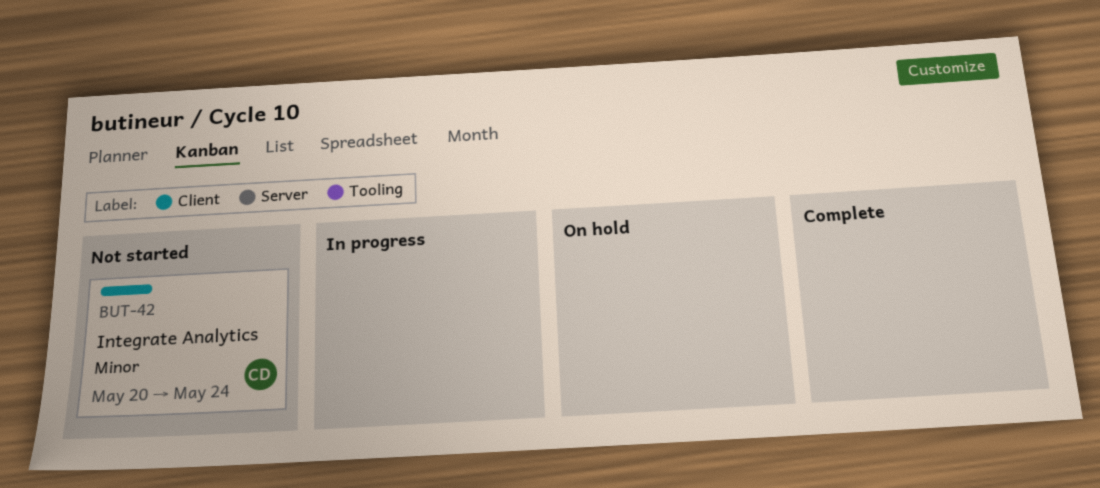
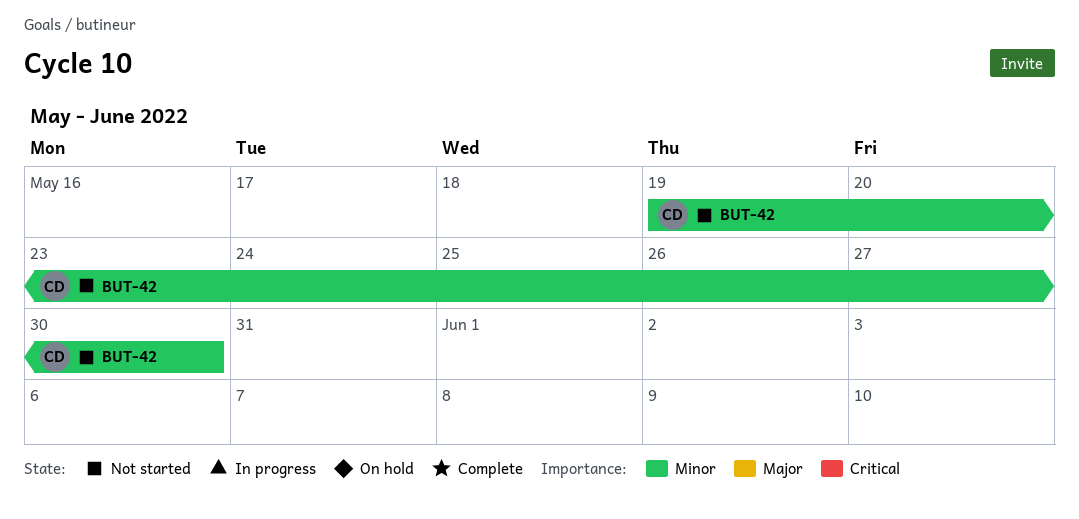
BUT-42, start: May 20 -> May 19
BUT-42, due: May 24 -> May 30

